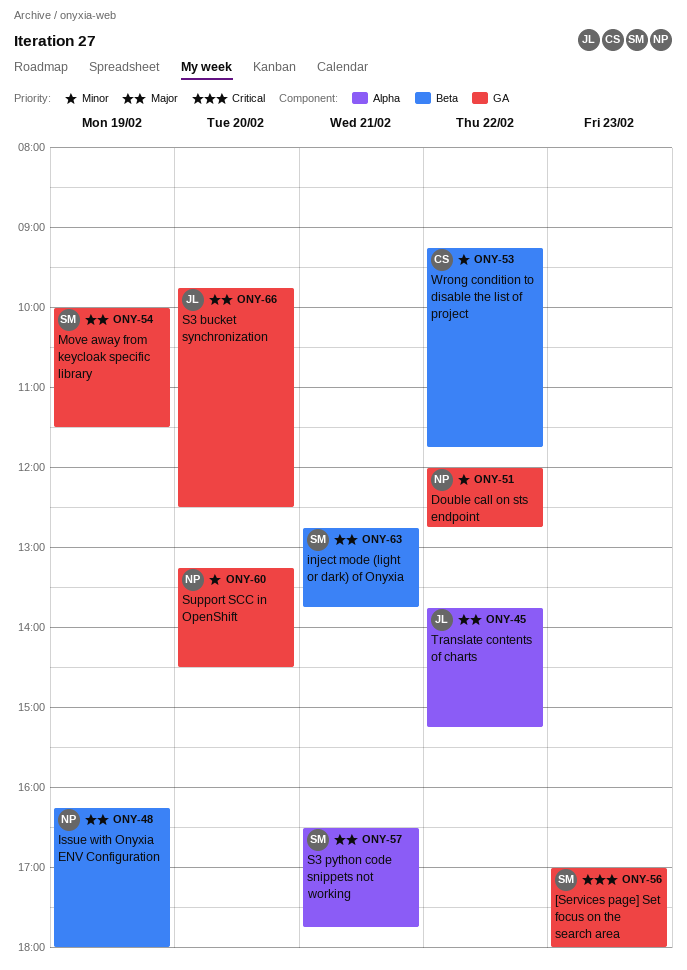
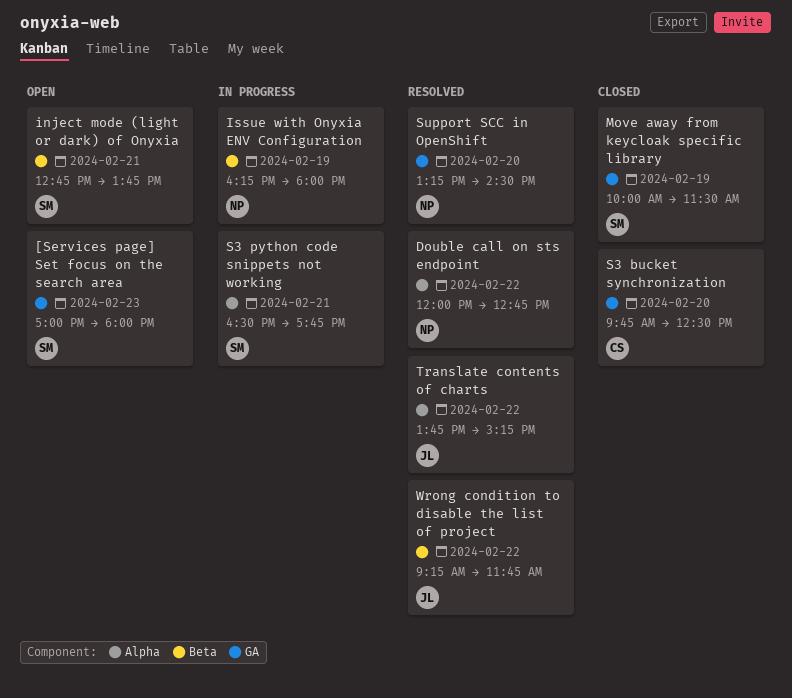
Double call on sts endpoint, label: GA -> Alpha
S3 bucket synchronization, owner: JL -> CS
Wrong condition to disable the list of project, owner: CS -> JL

